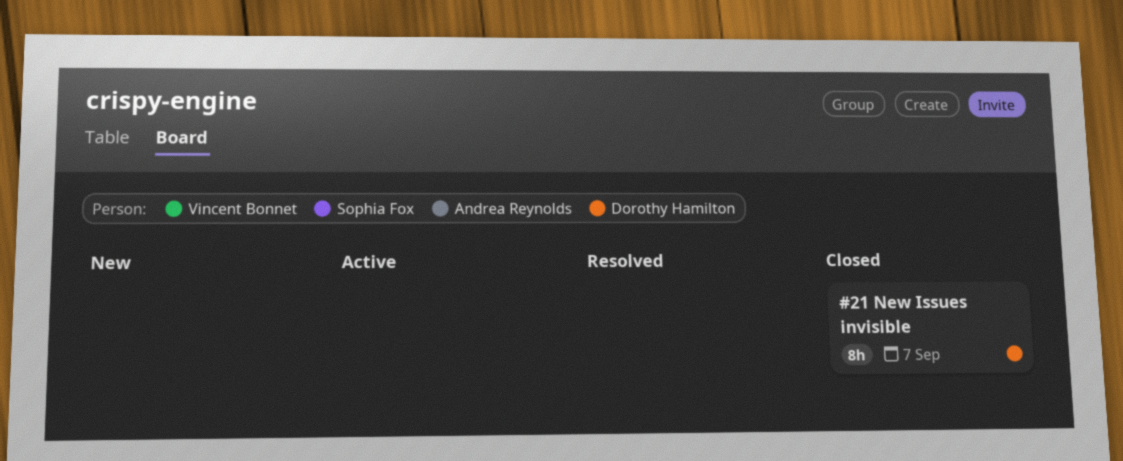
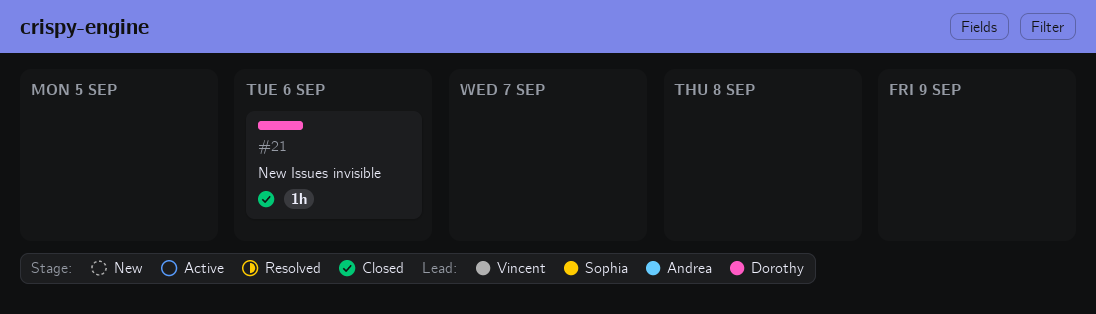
#21, estimate: 8h -> 1h
#21, due: Sep 7 -> Sep 6

